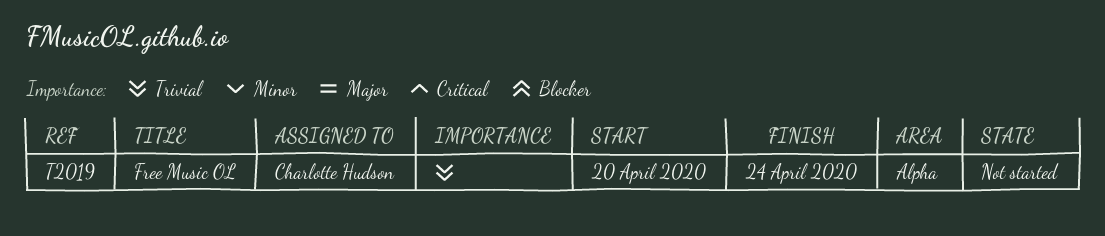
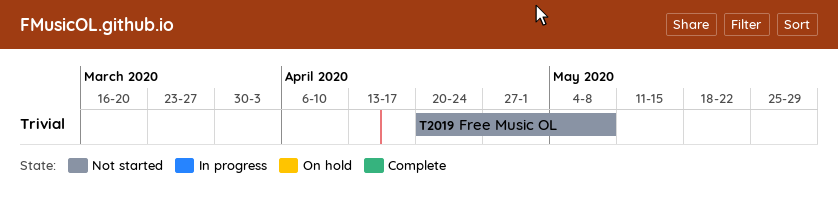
T2019, due: Apr 24 -> May 8

